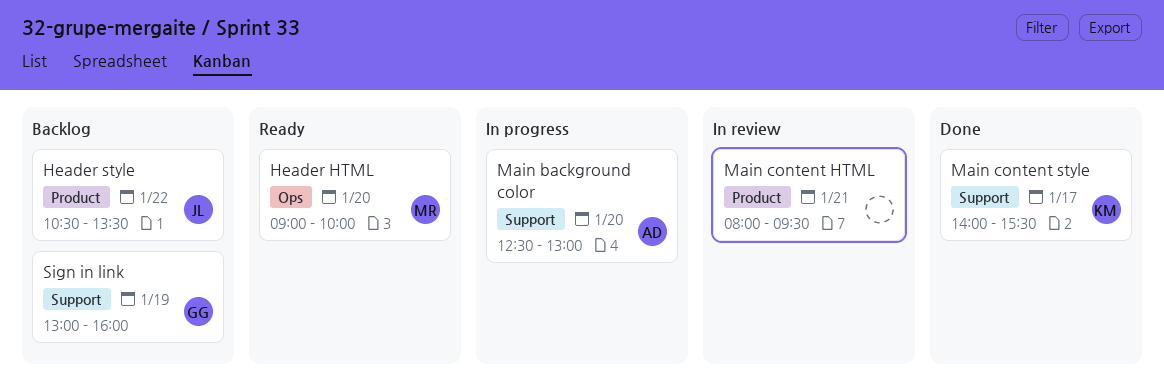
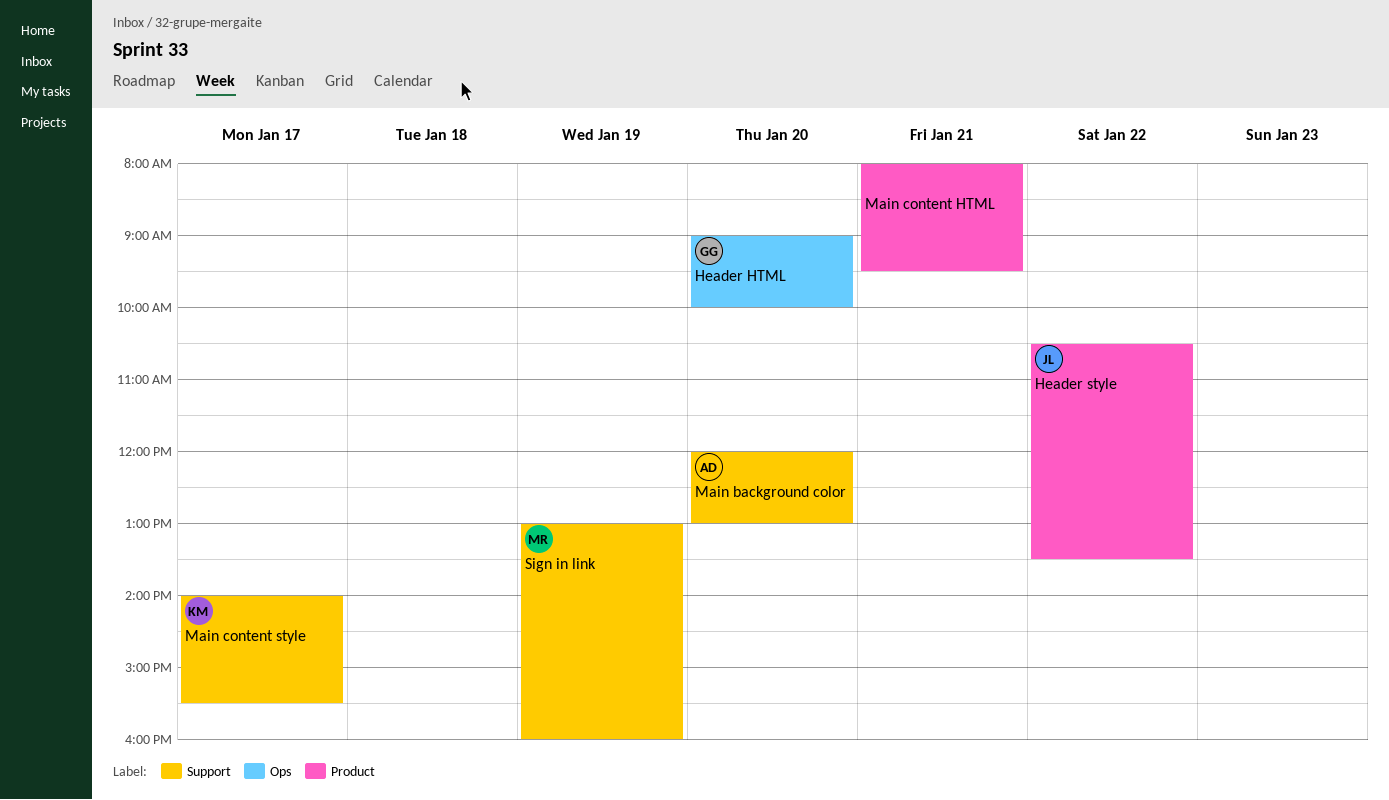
Header HTML, owner: MR -> GG
Main background color, begins: 12:30 -> 12:00
Sign in link, owner: GG -> MR

